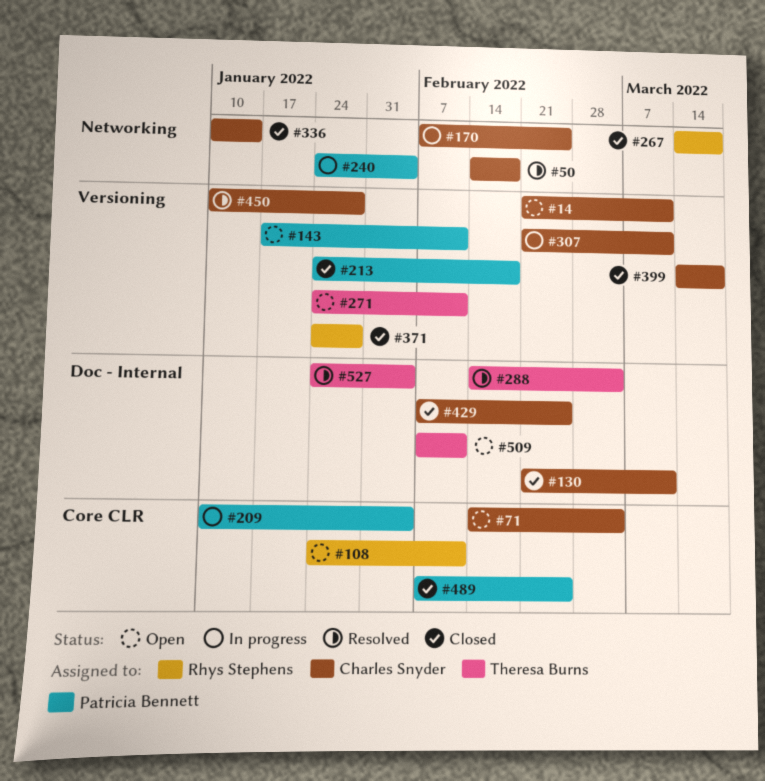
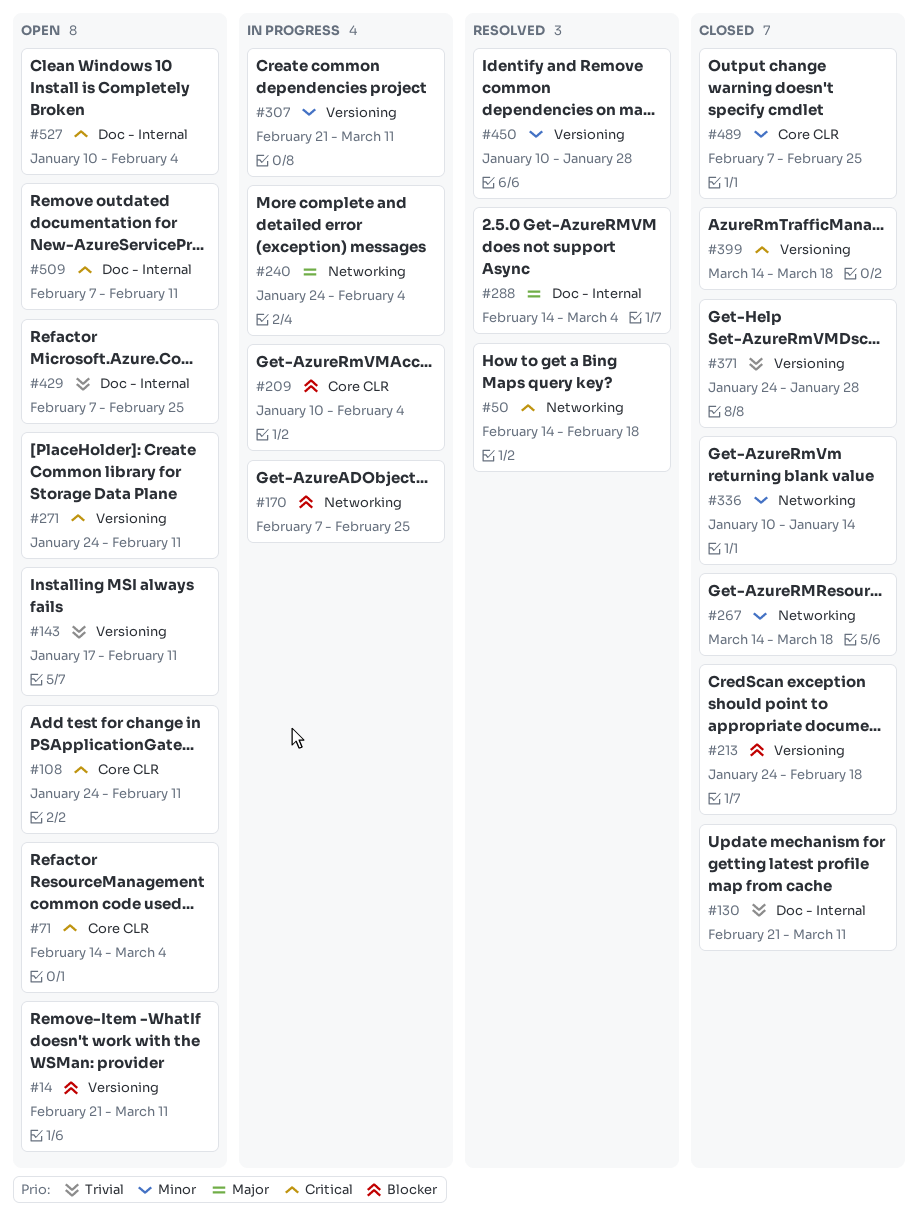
#429, status: Closed -> Open
#527, status: Resolved -> Open
#527, start: Jan 24 -> Jan 10

